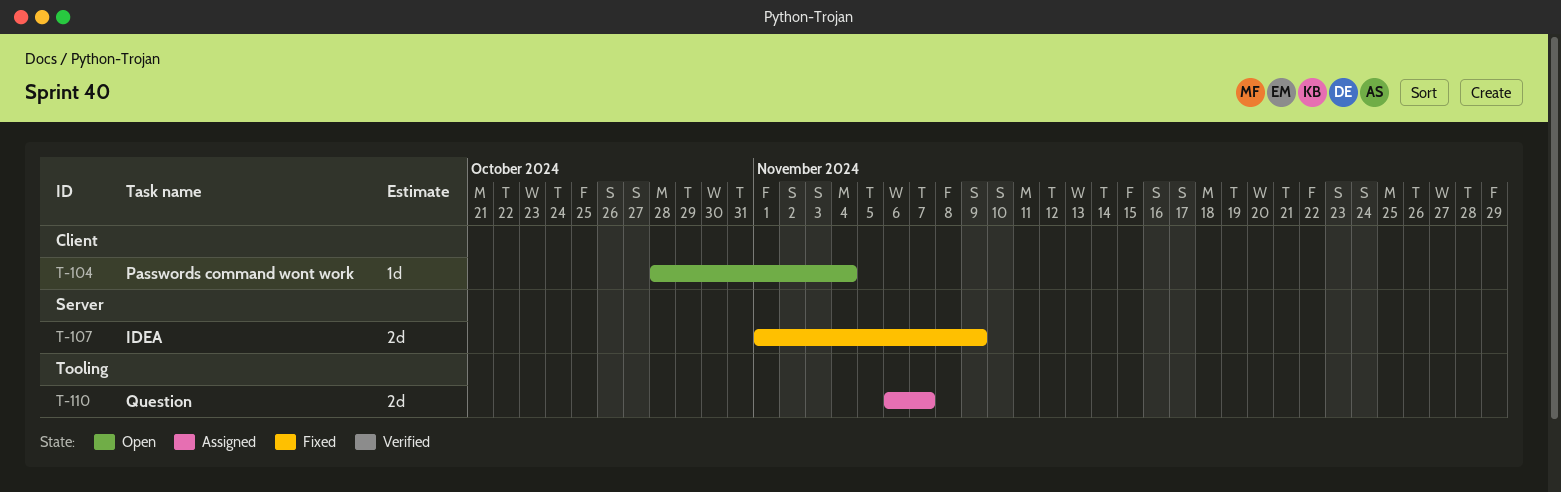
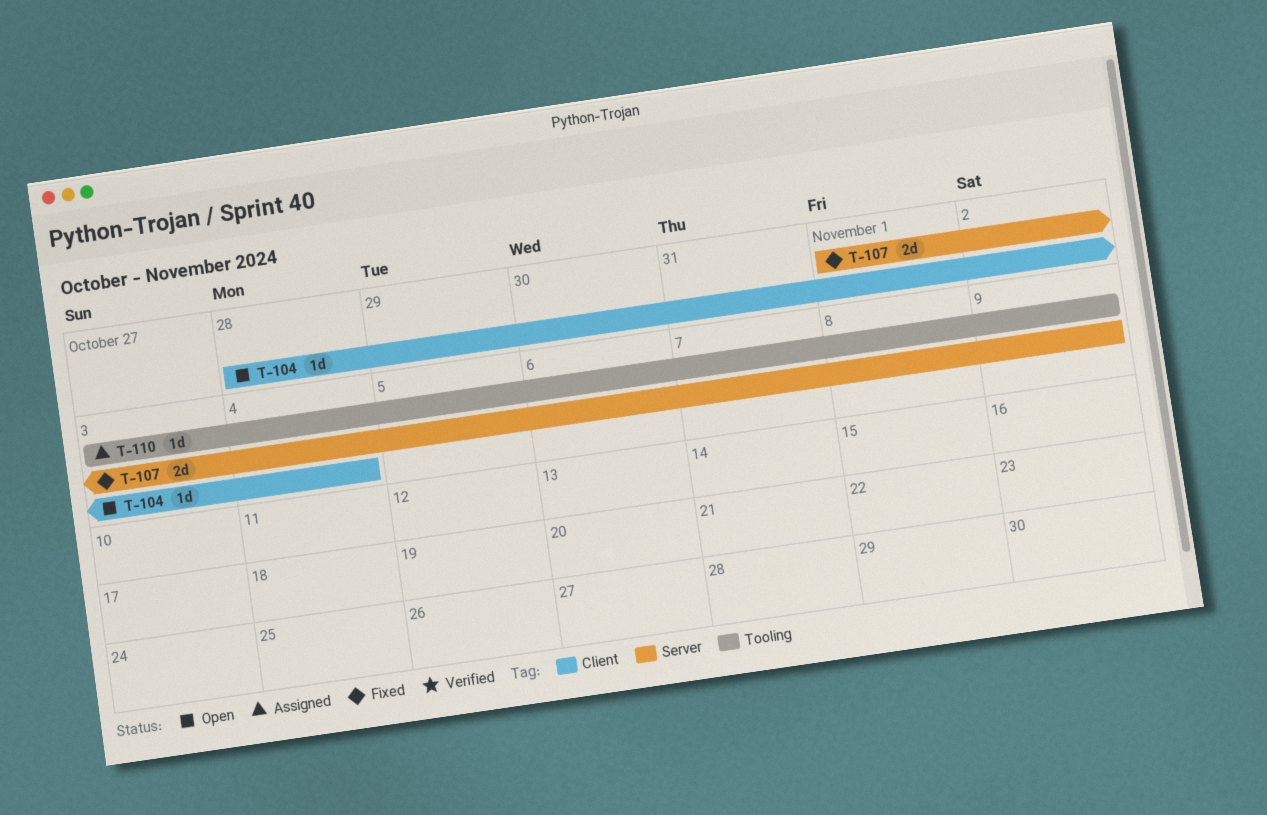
T-110, estimate: 2d -> 1d
T-110, start: Nov 6 -> Nov 3
T-110, due: Nov 7 -> Nov 9

